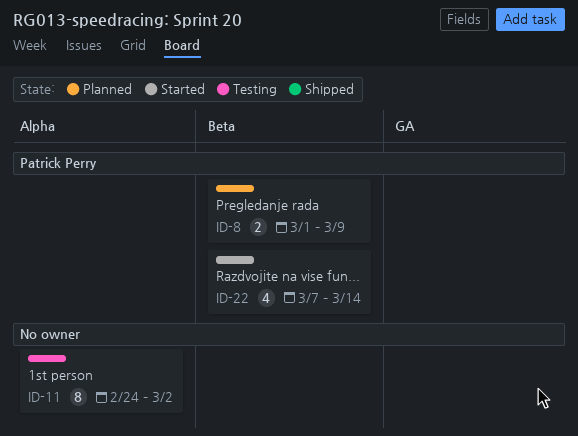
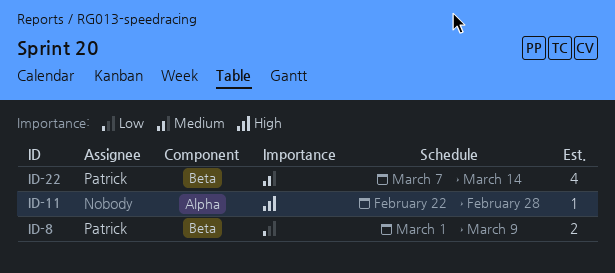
ID-11, estimate: 8 -> 1
ID-11, start: Feb 24 -> Feb 22
ID-11, due: Mar 2 -> Feb 28

